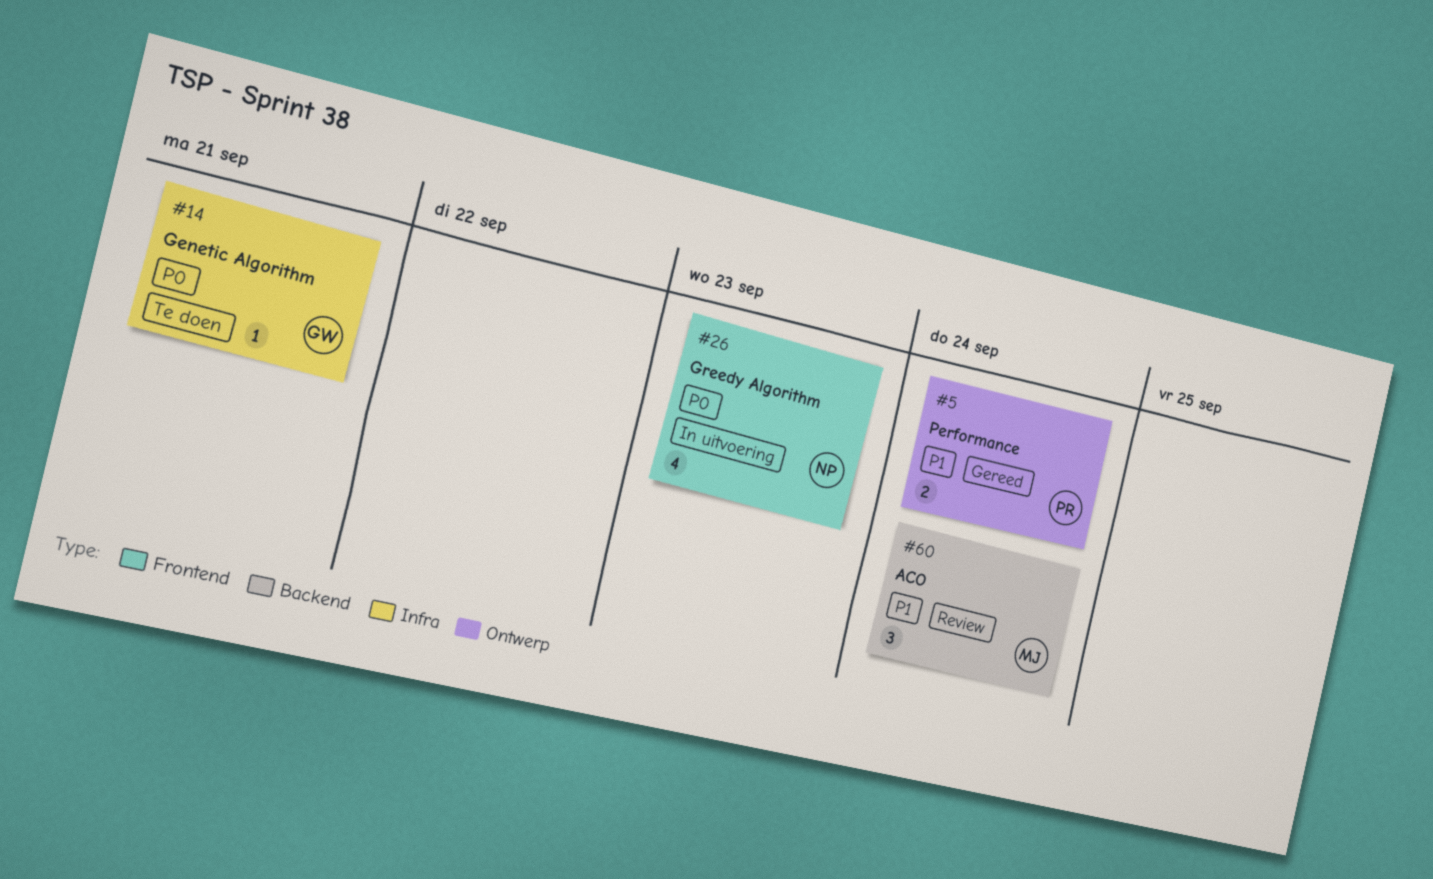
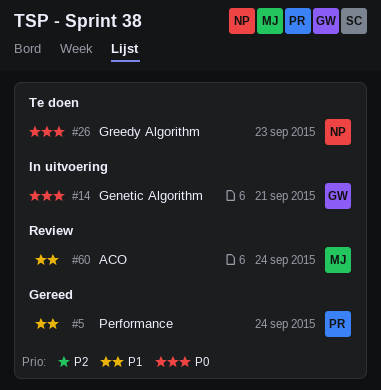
#14, status: Te doen -> In uitvoering
#26, status: In uitvoering -> Te doen

